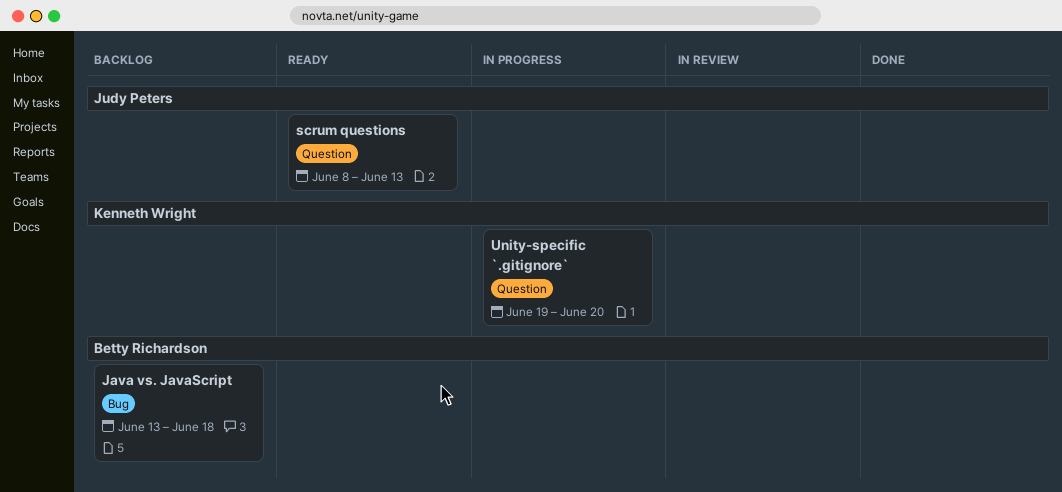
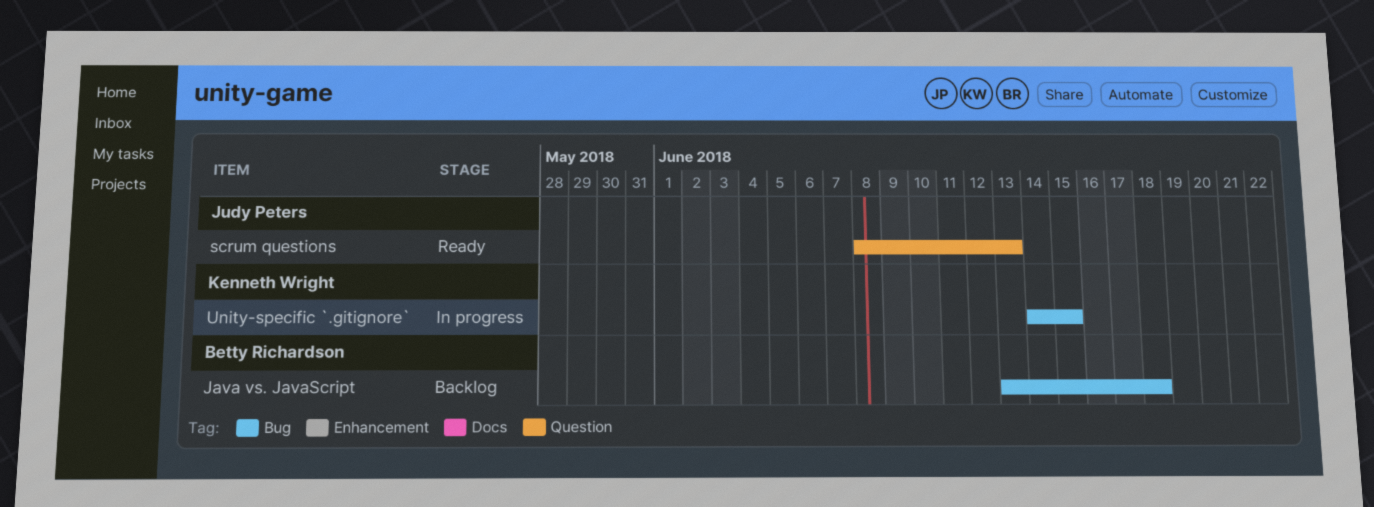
Unity-specific `.gitignore`, label: Question -> Bug
Unity-specific `.gitignore`, start: Jun 19 -> Jun 14
Unity-specific `.gitignore`, due: Jun 20 -> Jun 15

